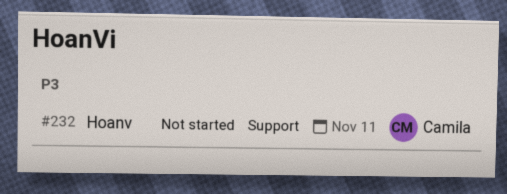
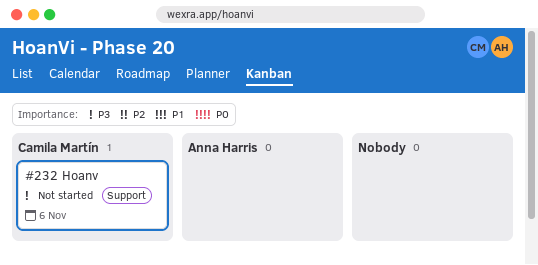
#232, due: Nov 11 -> Nov 6

